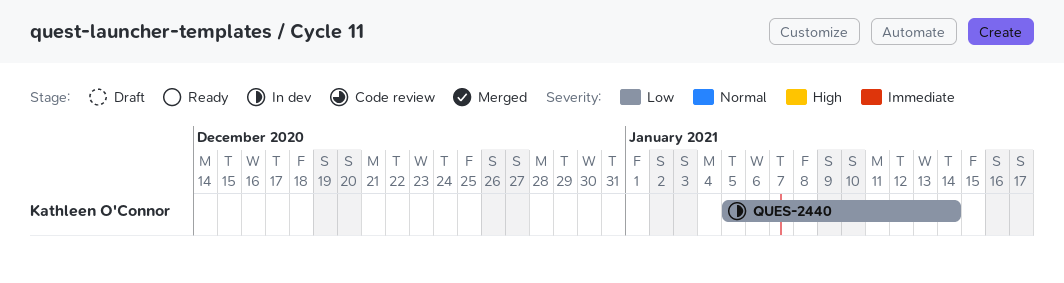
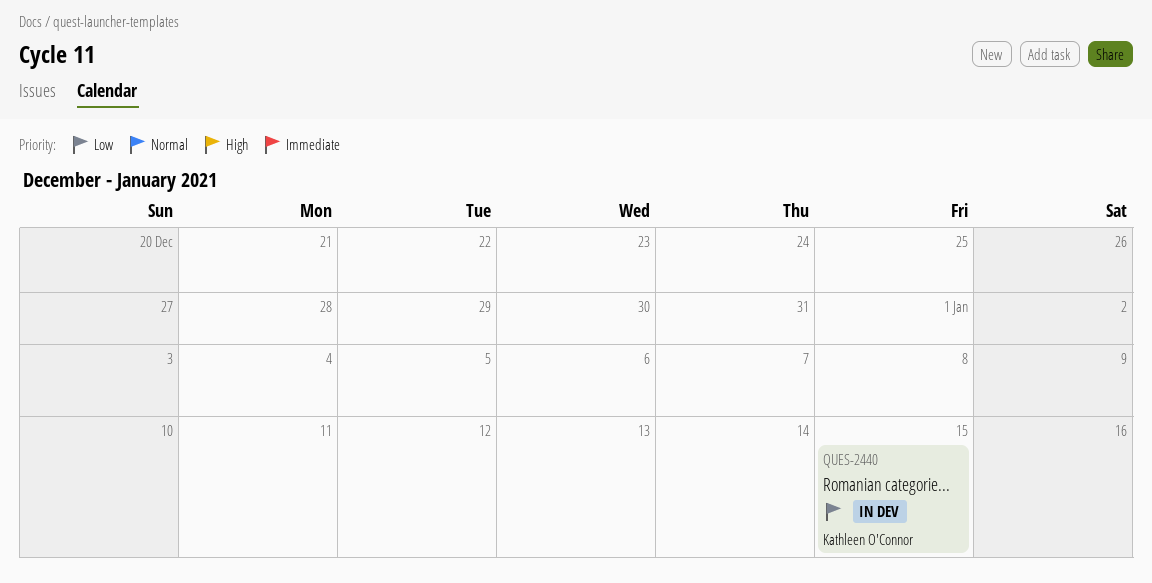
QUES-2440, due: Jan 14 -> Jan 15

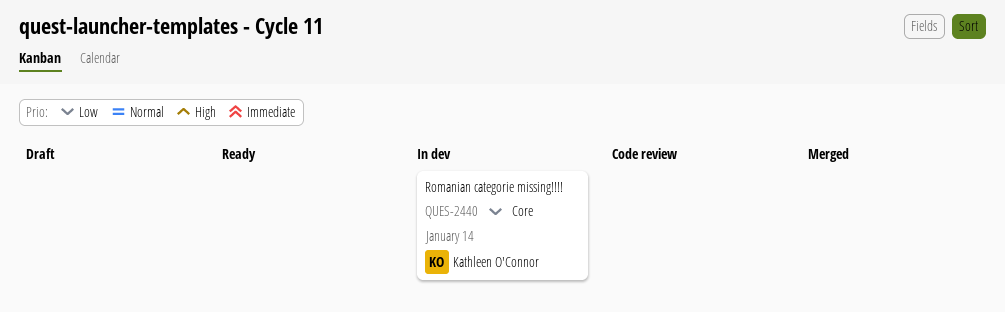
QUES-2440, due: Jan 15 -> Jan 14

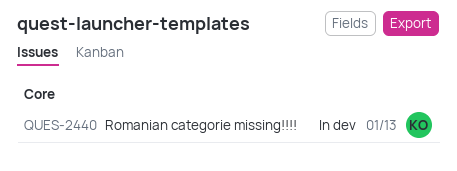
QUES-2440, due: Jan 14 -> Jan 13

